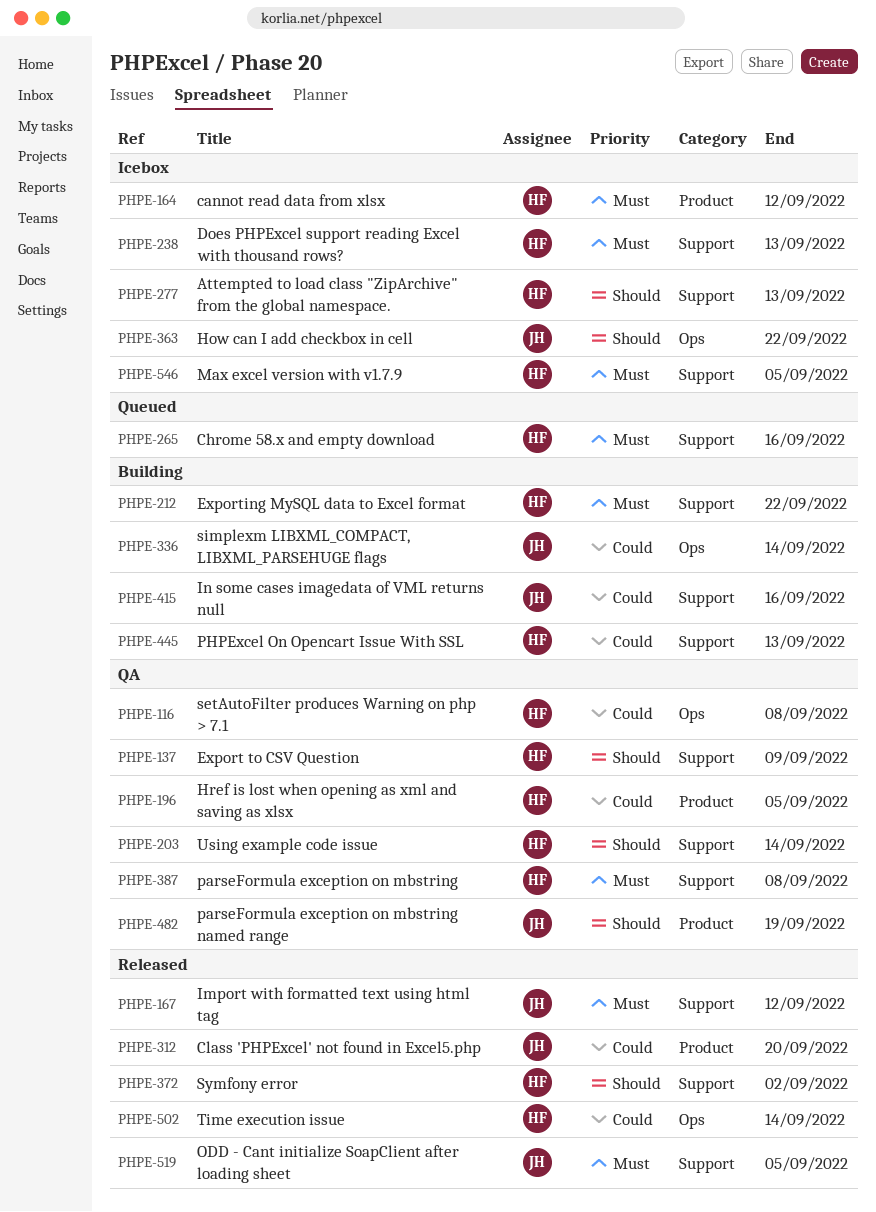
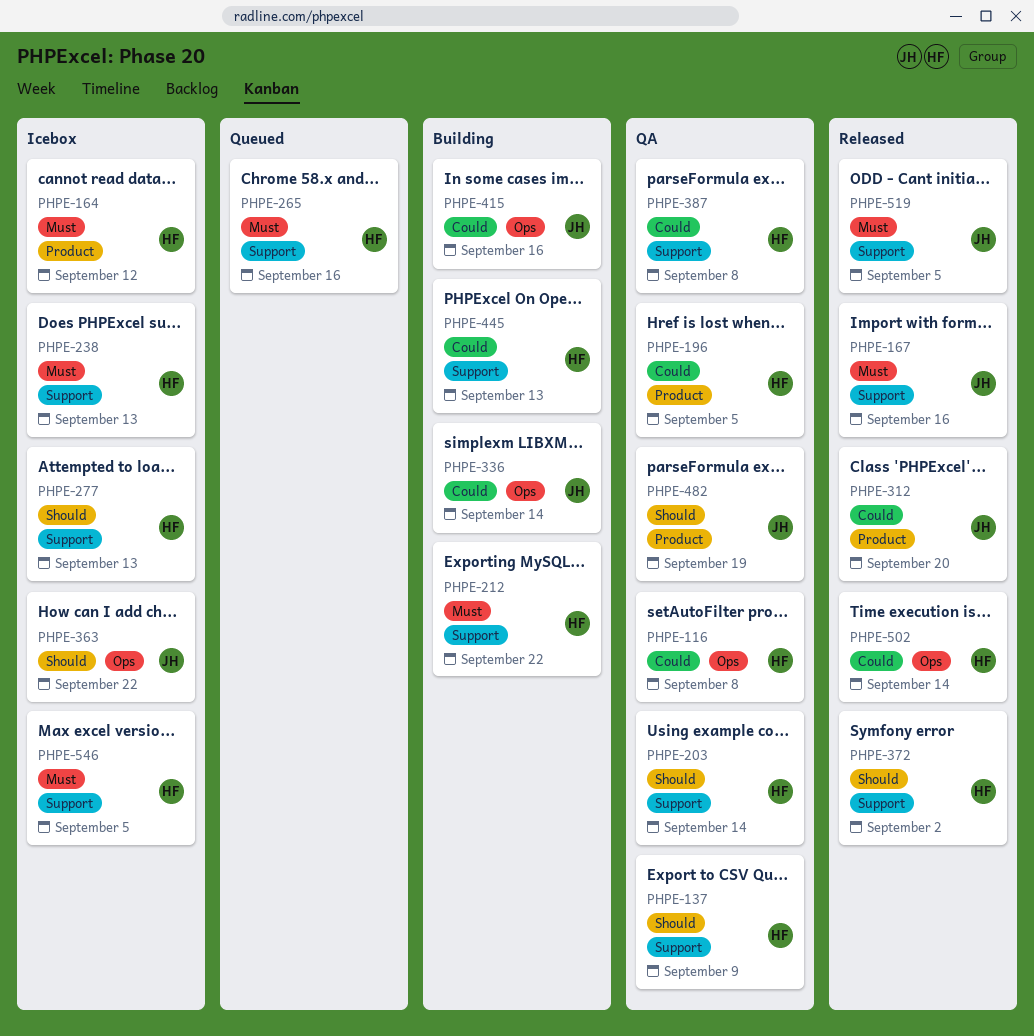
PHPE-167, due: Sep 12 -> Sep 16
PHPE-387, priority: Must -> Could
PHPE-415, label: Support -> Ops

